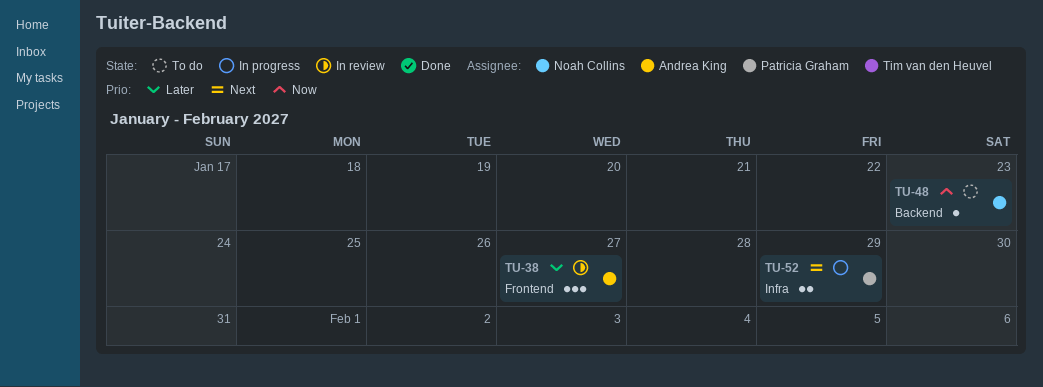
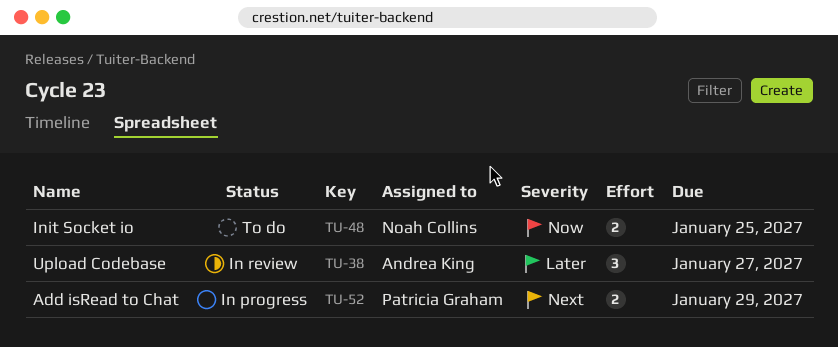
TU-48, estimate: 1 -> 2
TU-48, due: Jan 23 -> Jan 25

